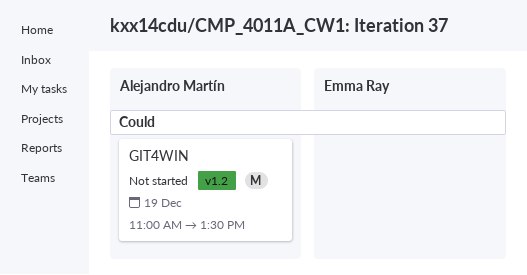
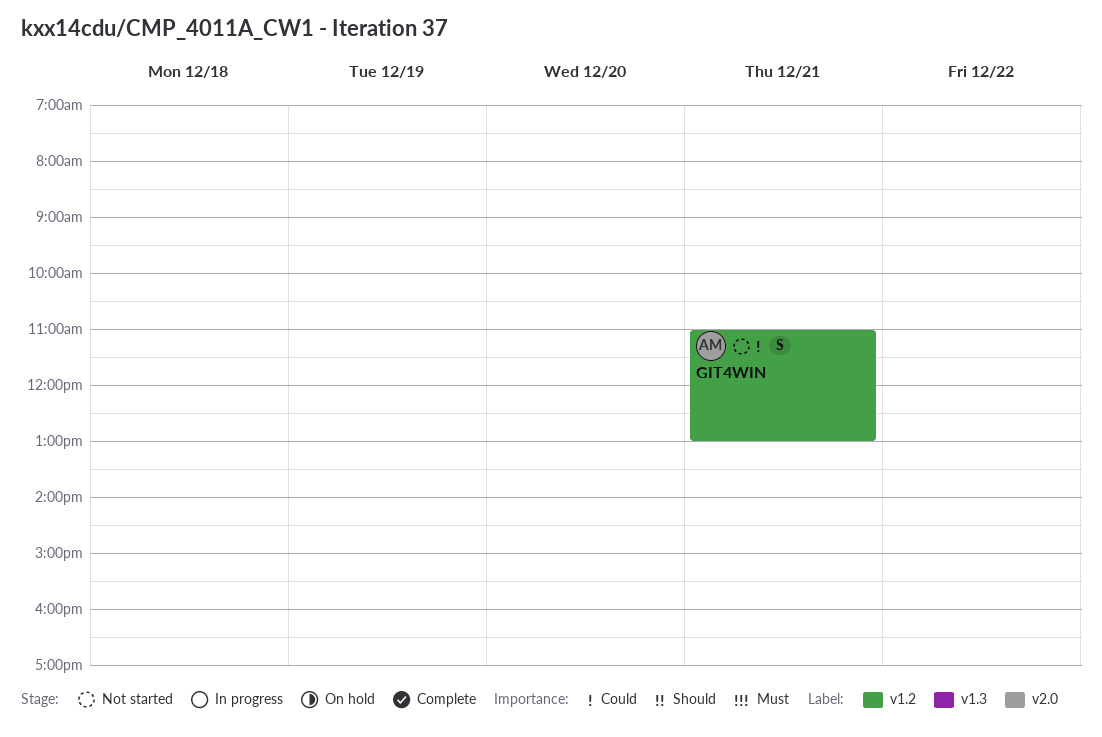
GIT4WIN, estimate: M -> S
GIT4WIN, day: Dec 19 -> Dec 21
GIT4WIN, ends: 13:30 -> 13:00

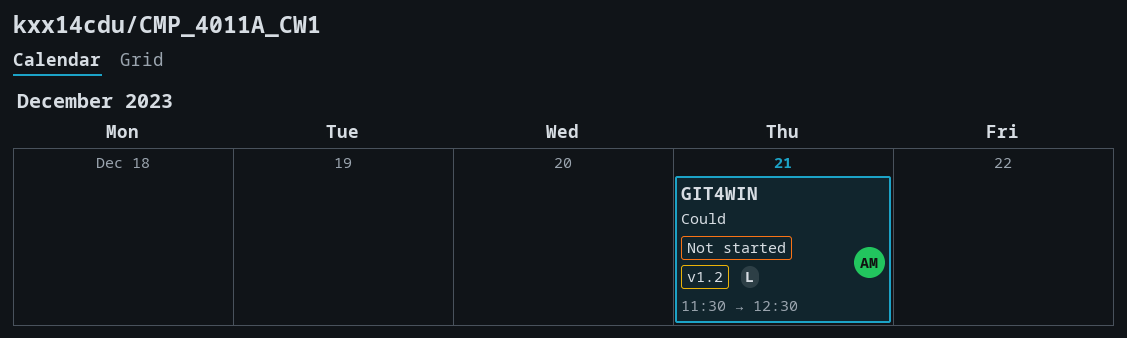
GIT4WIN, estimate: S -> L
GIT4WIN, begins: 11:00 -> 11:30
GIT4WIN, ends: 13:00 -> 12:30

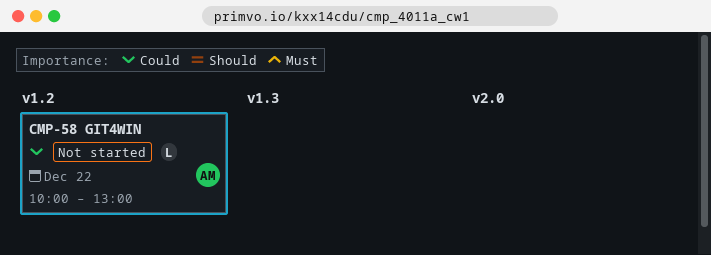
GIT4WIN, day: Dec 21 -> Dec 22
GIT4WIN, begins: 11:30 -> 10:00
GIT4WIN, ends: 12:30 -> 13:00

